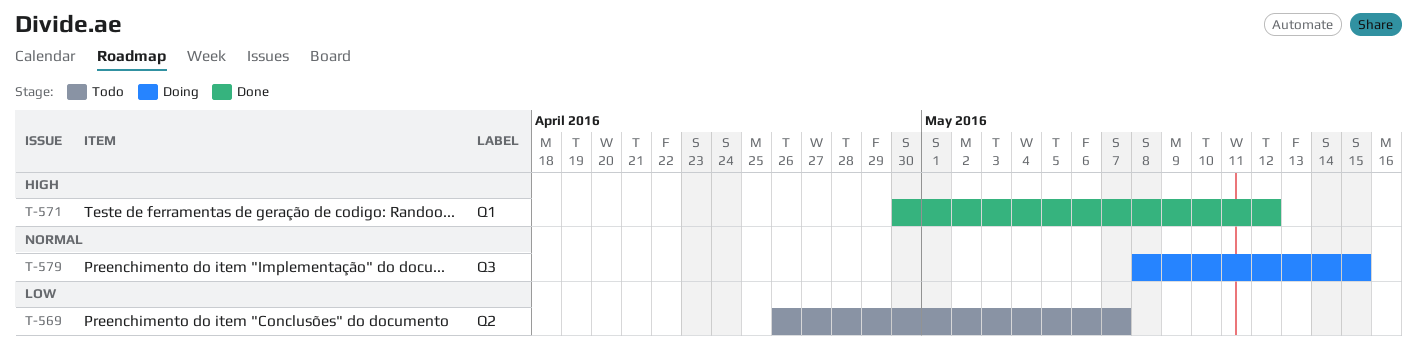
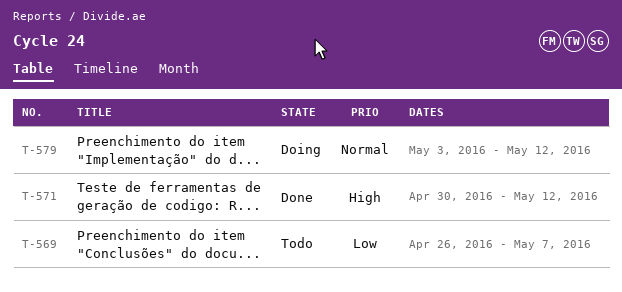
T-579, start: May 8 -> May 3
T-579, due: May 15 -> May 12

